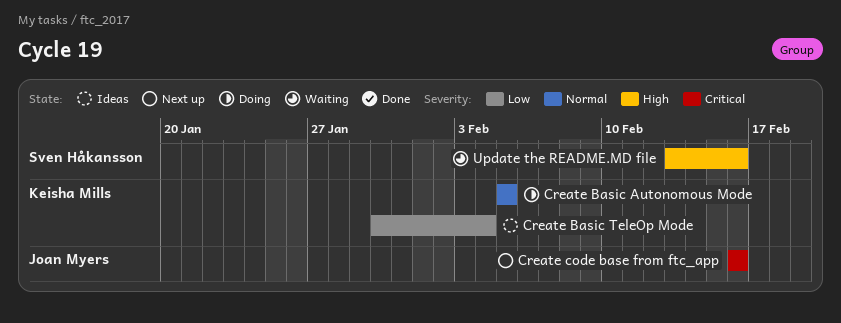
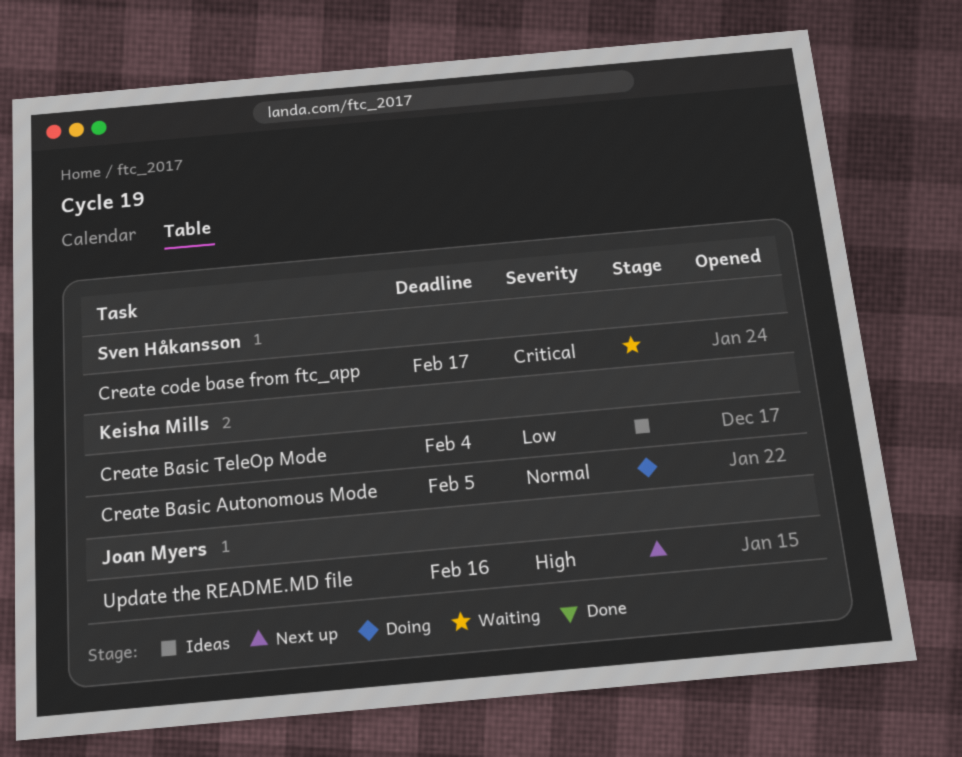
Create code base from ftc_app, status: Next up -> Waiting
Create code base from ftc_app, owner: Joan Myers -> Sven Håkansson
Create code base from ftc_app, due: Feb 16 -> Feb 17
Update the README.MD file, status: Waiting -> Next up
Update the README.MD file, owner: Sven Håkansson -> Joan Myers

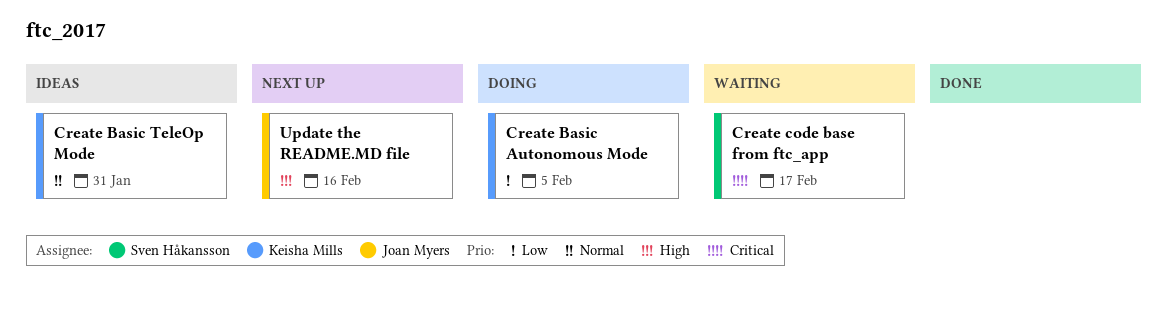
Create Basic Autonomous Mode, priority: Normal -> Low
Create Basic TeleOp Mode, priority: Low -> Normal
Create Basic TeleOp Mode, due: Feb 4 -> Jan 31

